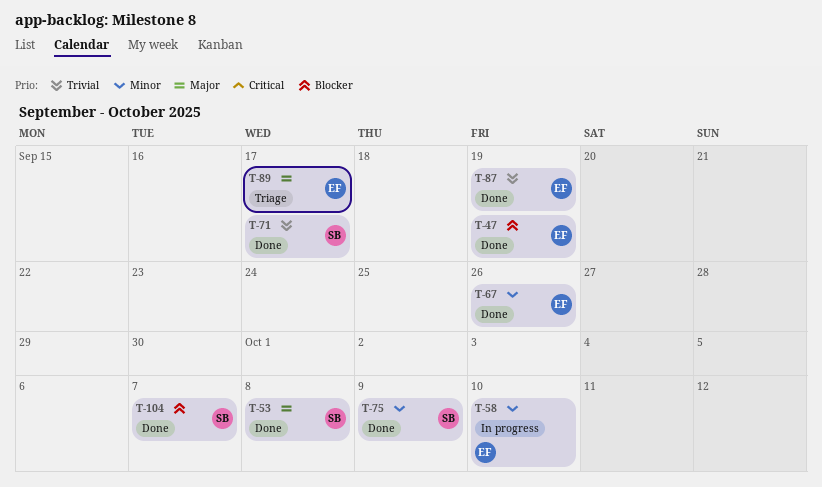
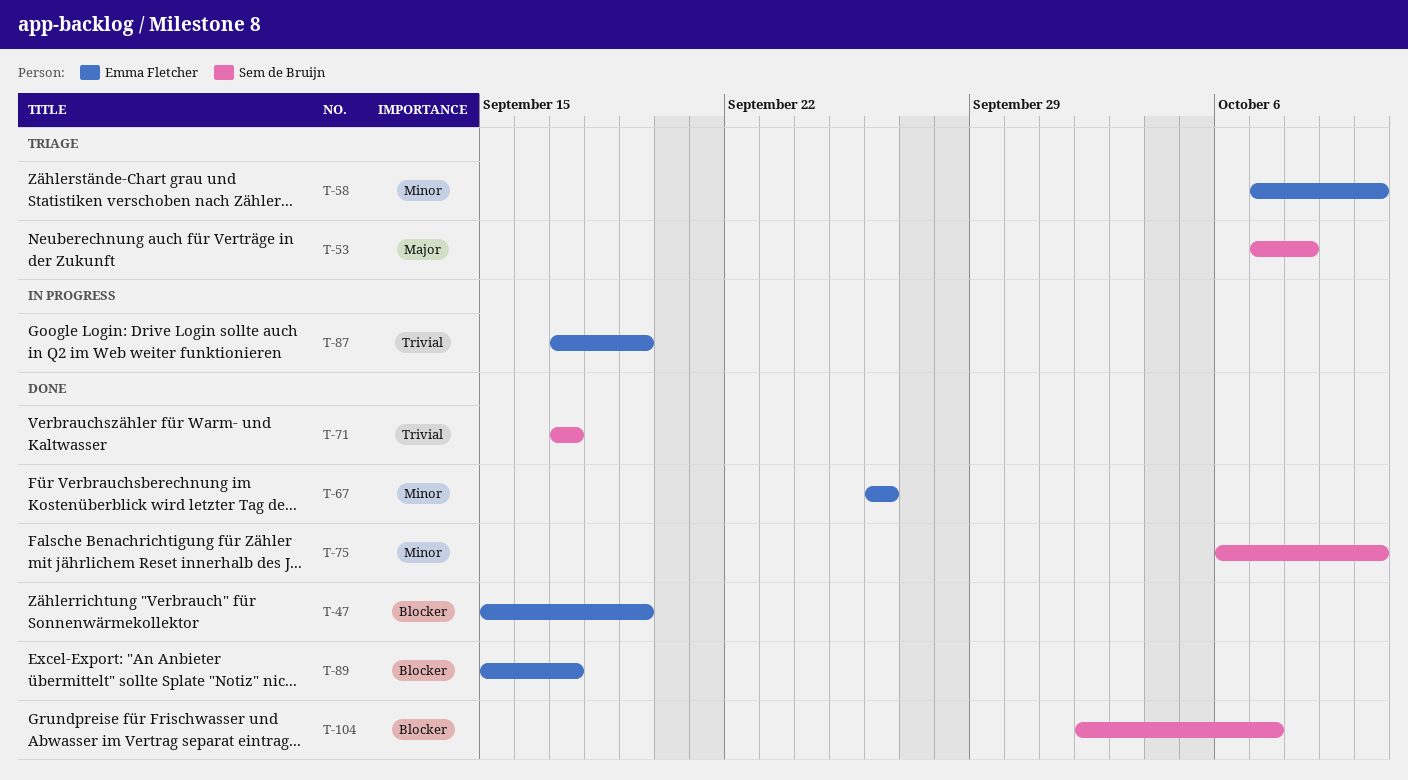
T-53, status: Done -> Triage
T-58, status: In progress -> Triage
T-75, due: Oct 9 -> Oct 10
T-87, status: Done -> In progress
T-89, status: Triage -> Done
T-89, priority: Major -> Blocker

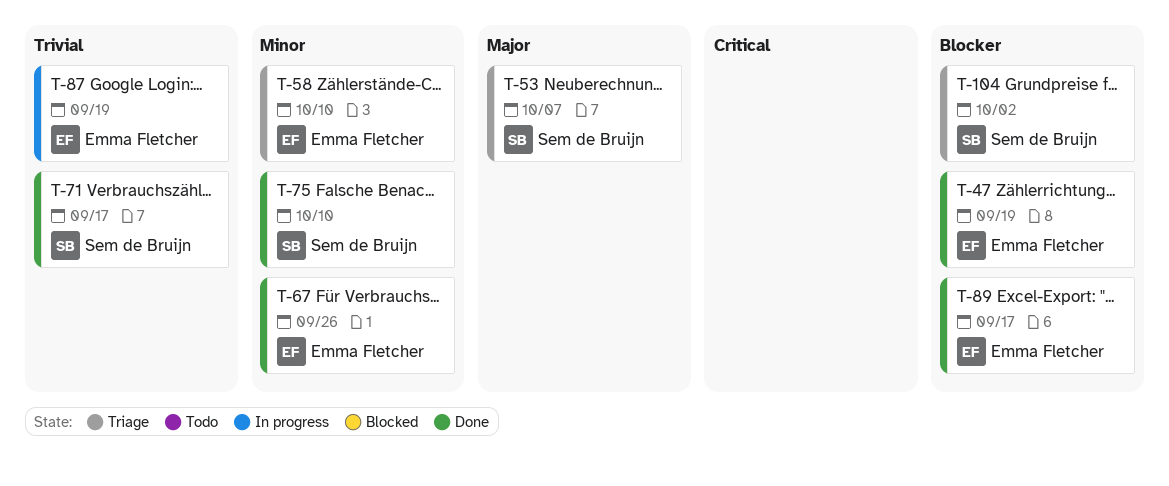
T-53, due: Oct 8 -> Oct 7
T-104, status: Done -> Triage
T-104, due: Oct 7 -> Oct 2

